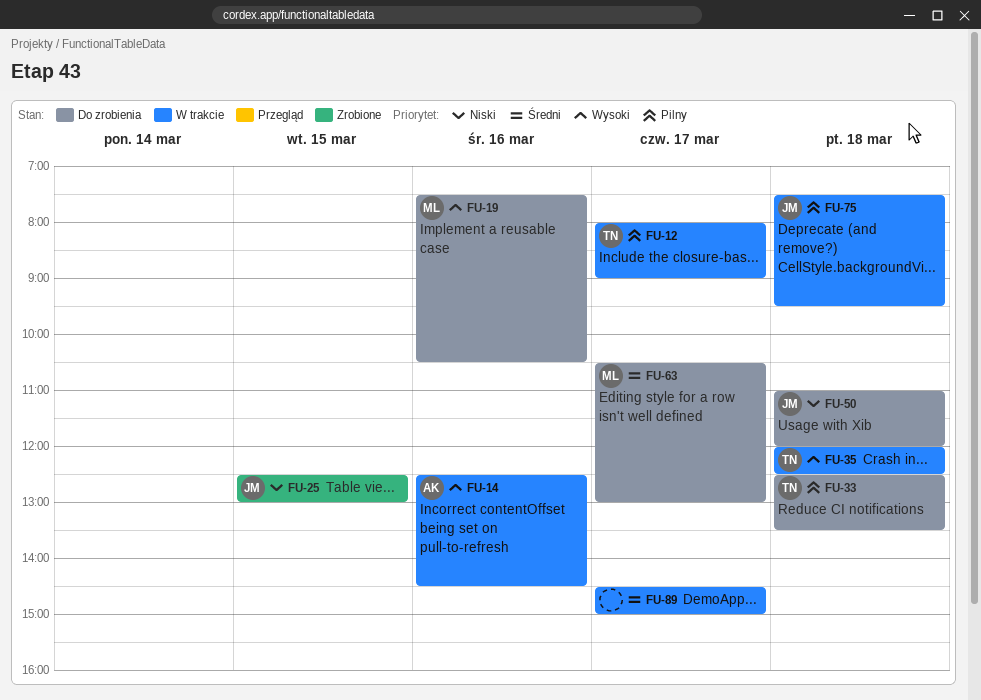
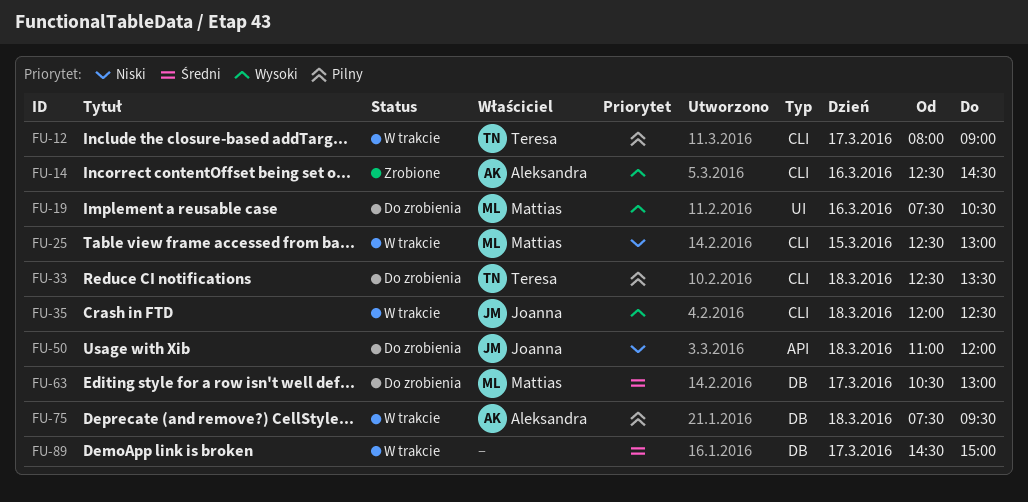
FU-14, status: W trakcie -> Zrobione
FU-25, status: Zrobione -> W trakcie
FU-25, owner: Joanna -> Mattias
FU-35, owner: Teresa -> Joanna
FU-75, owner: Joanna -> Aleksandra

